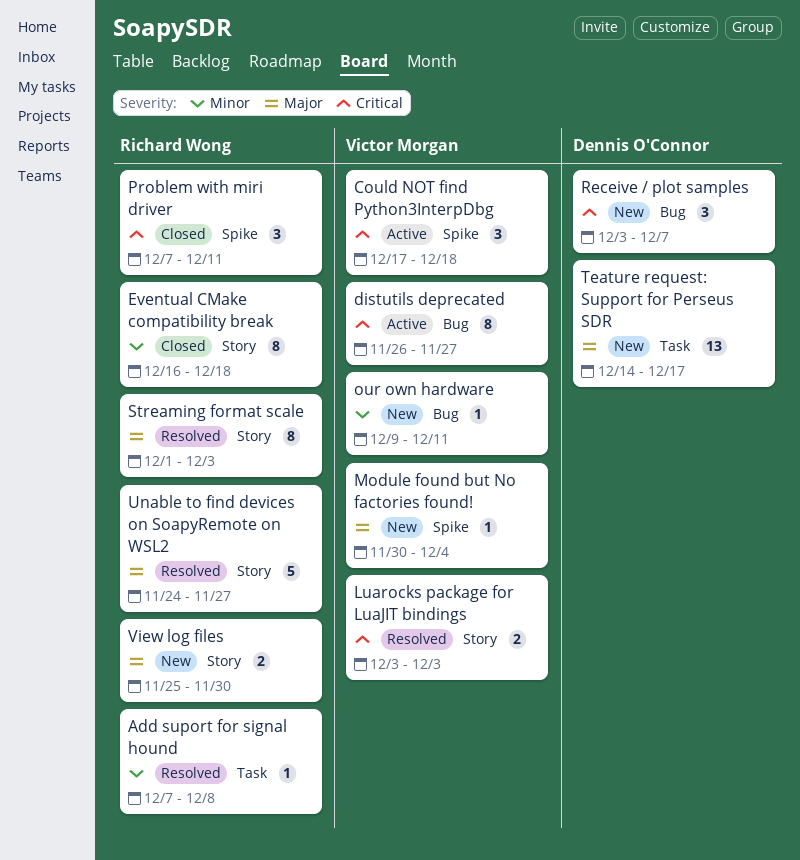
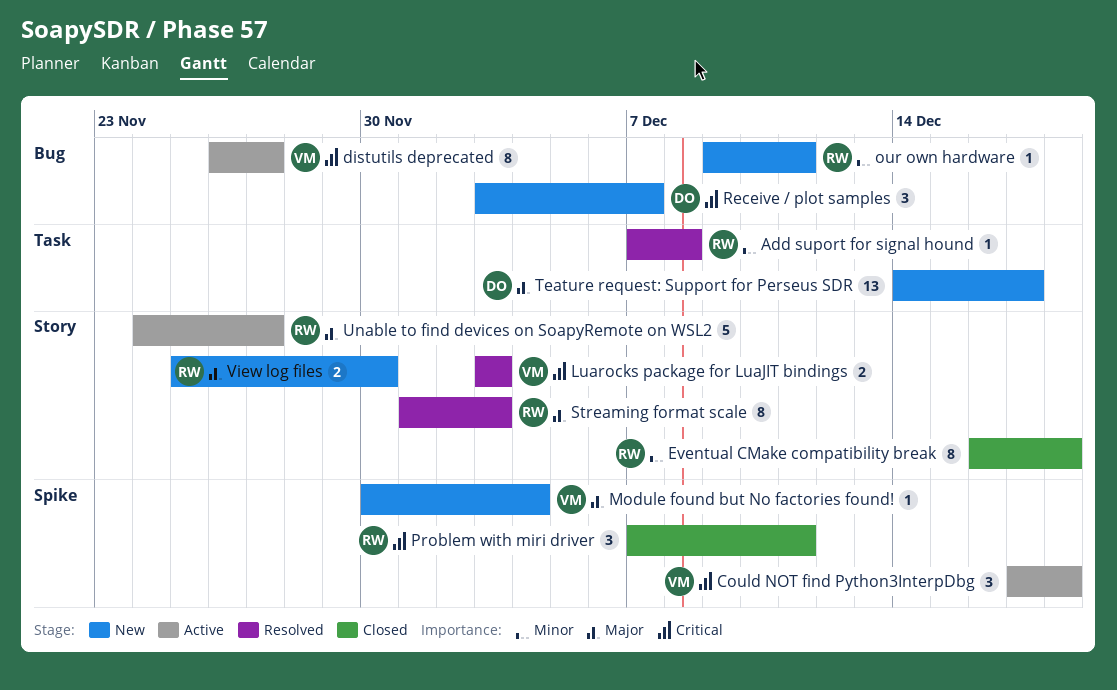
our own hardware, owner: Victor Morgan -> Richard Wong
Unable to find devices on SoapyRemote on WSL2, status: Resolved -> Active

